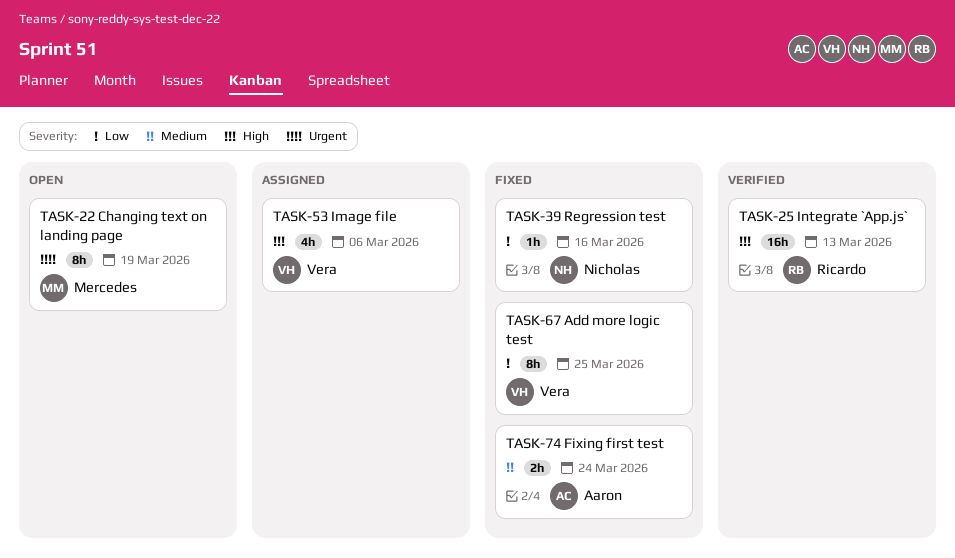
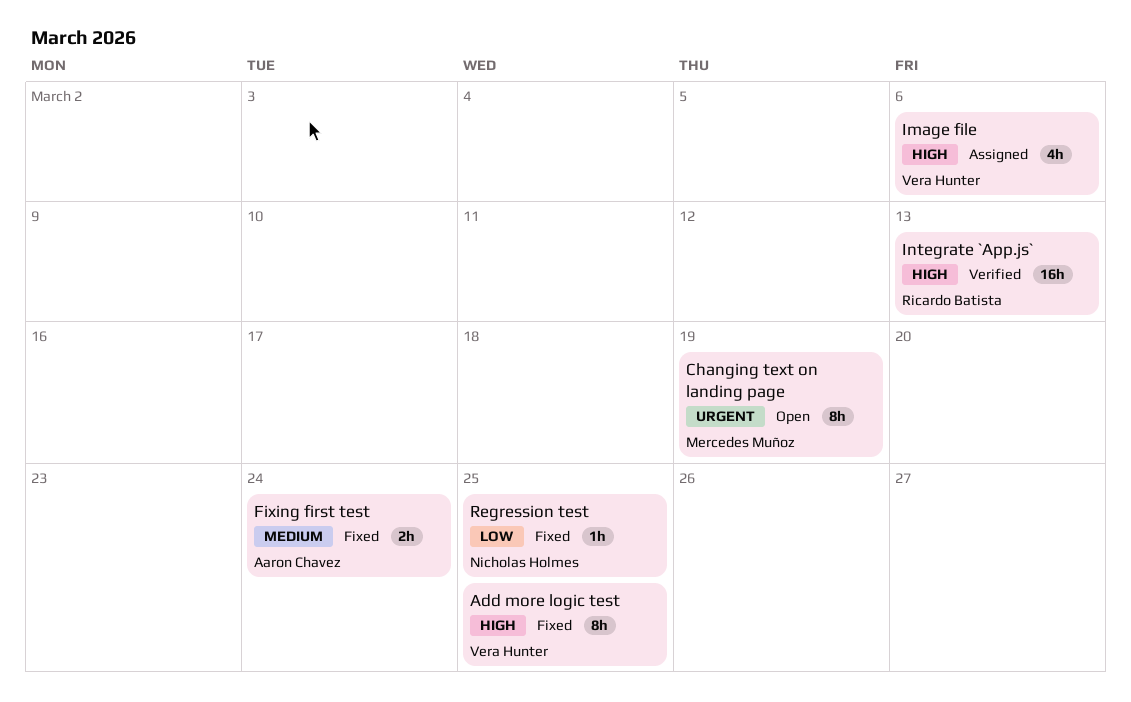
Add more logic test, priority: Low -> High
Regression test, due: Mar 16 -> Mar 25

